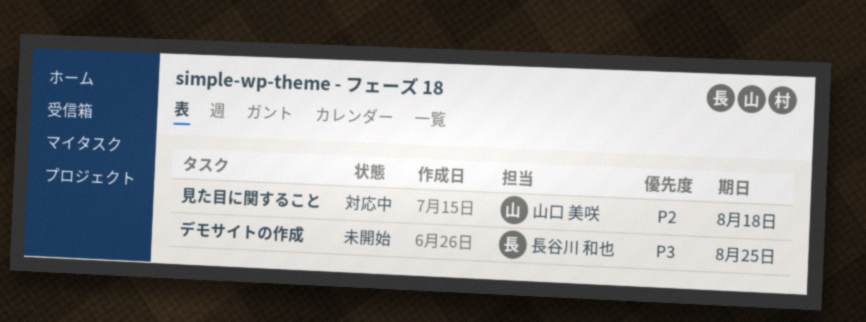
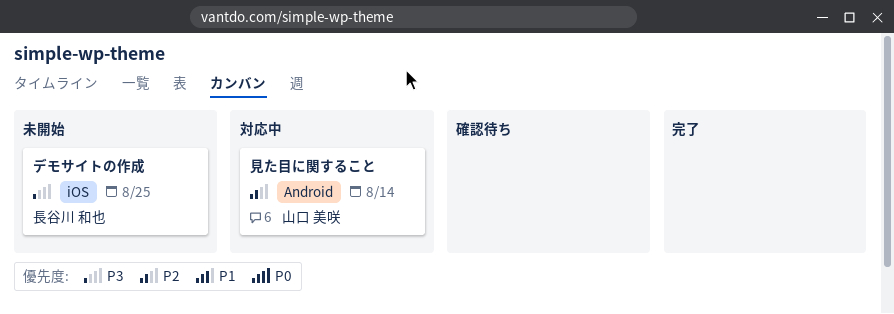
見た目に関すること, due: Aug 18 -> Aug 14

